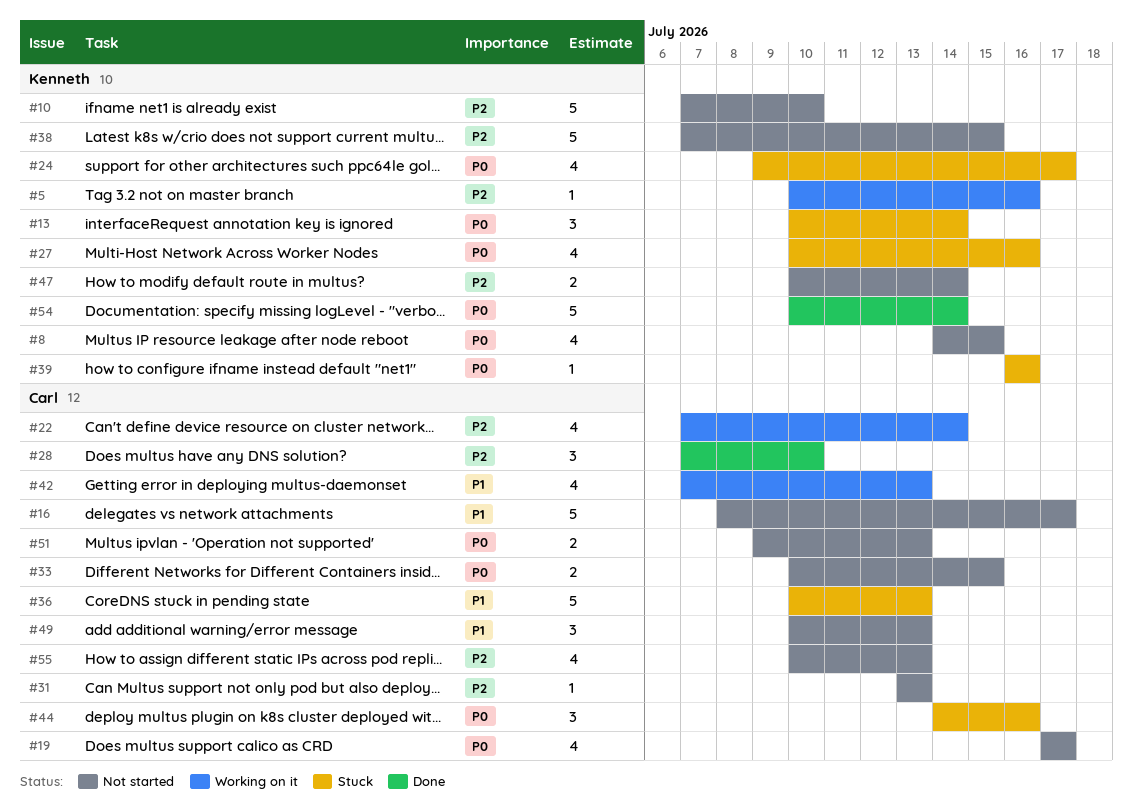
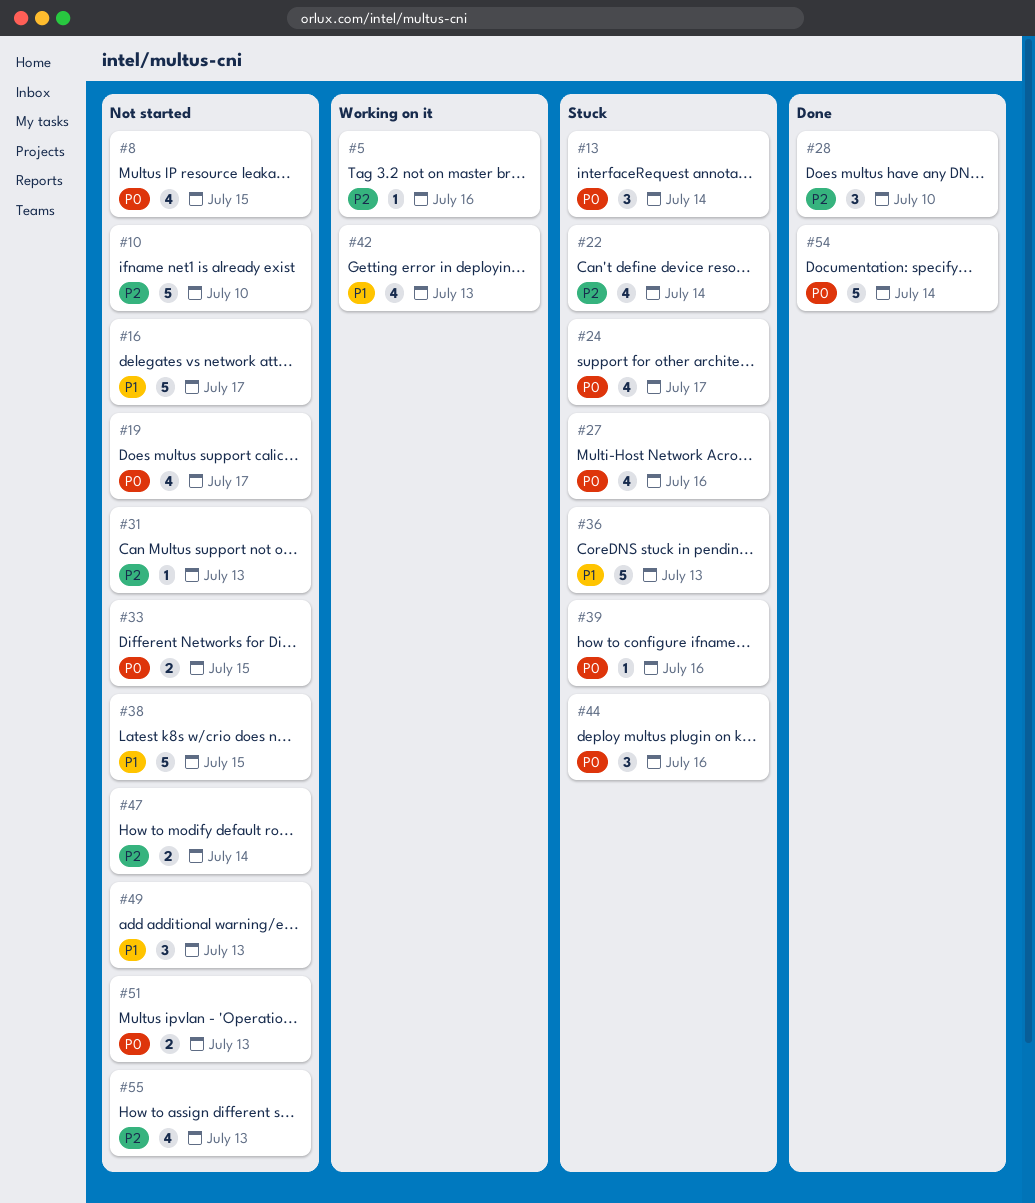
#22, status: Working on it -> Stuck
#38, priority: P2 -> P1

